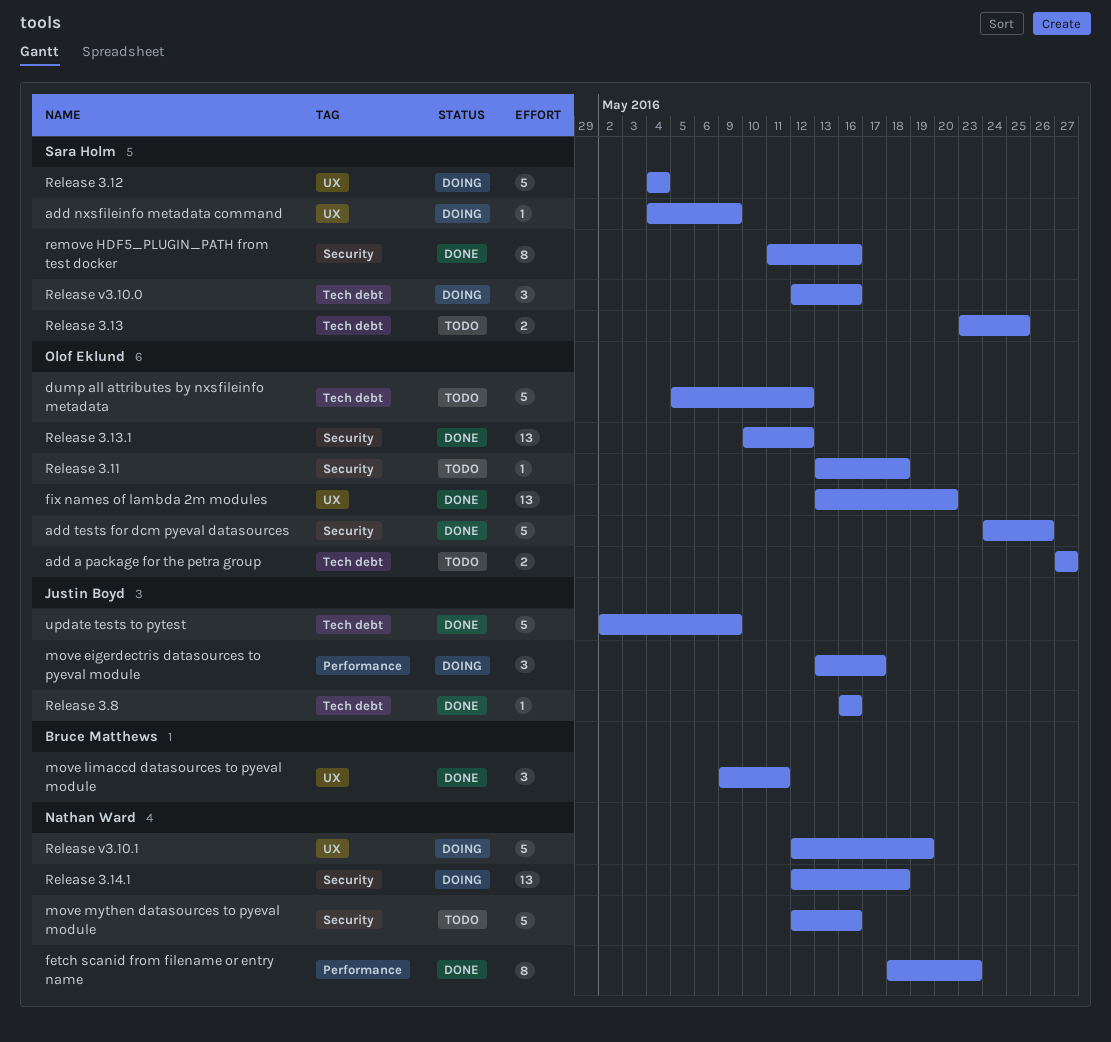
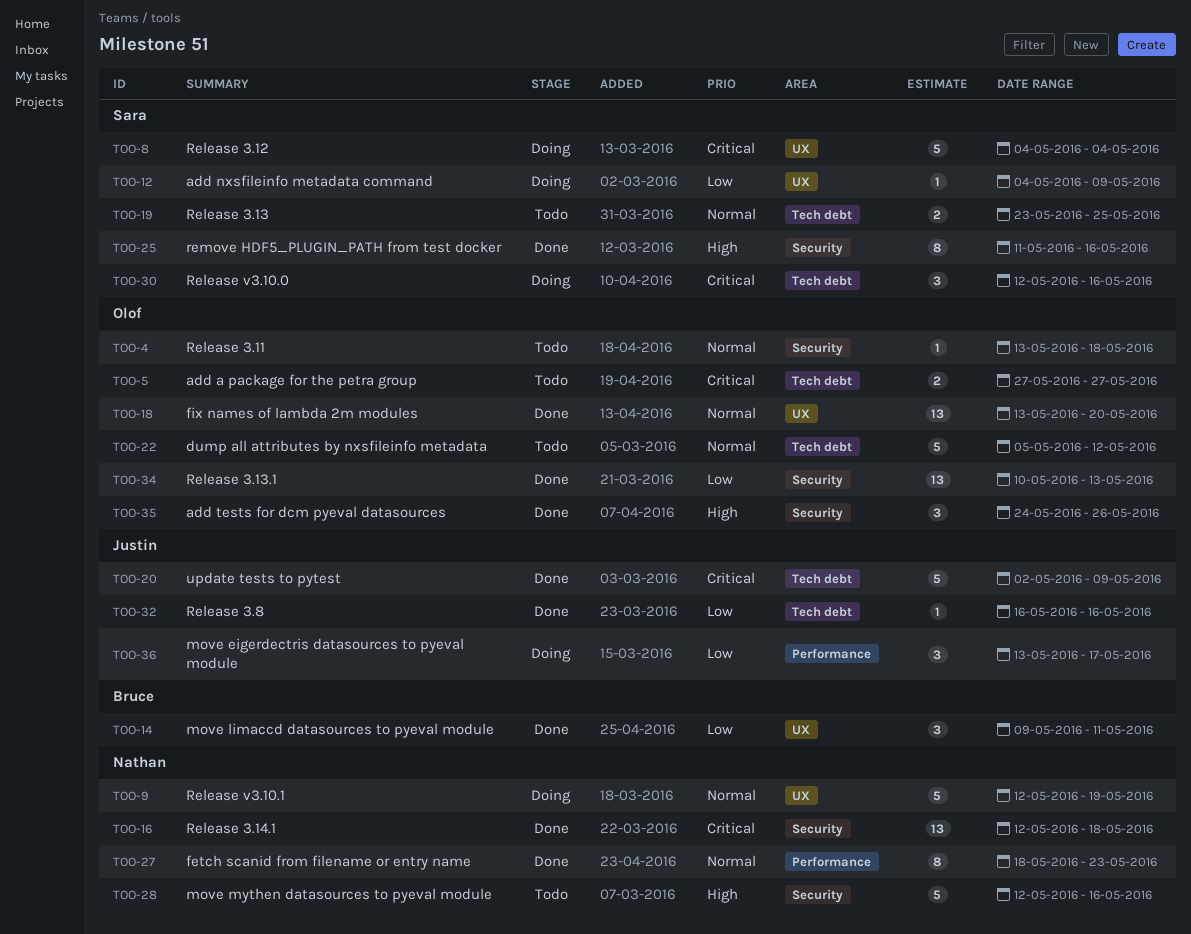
add tests for dcm pyeval datasources, estimate: 5 -> 3
Release 3.13.1, due: May 12 -> May 13
Release 3.14.1, status: Doing -> Done

